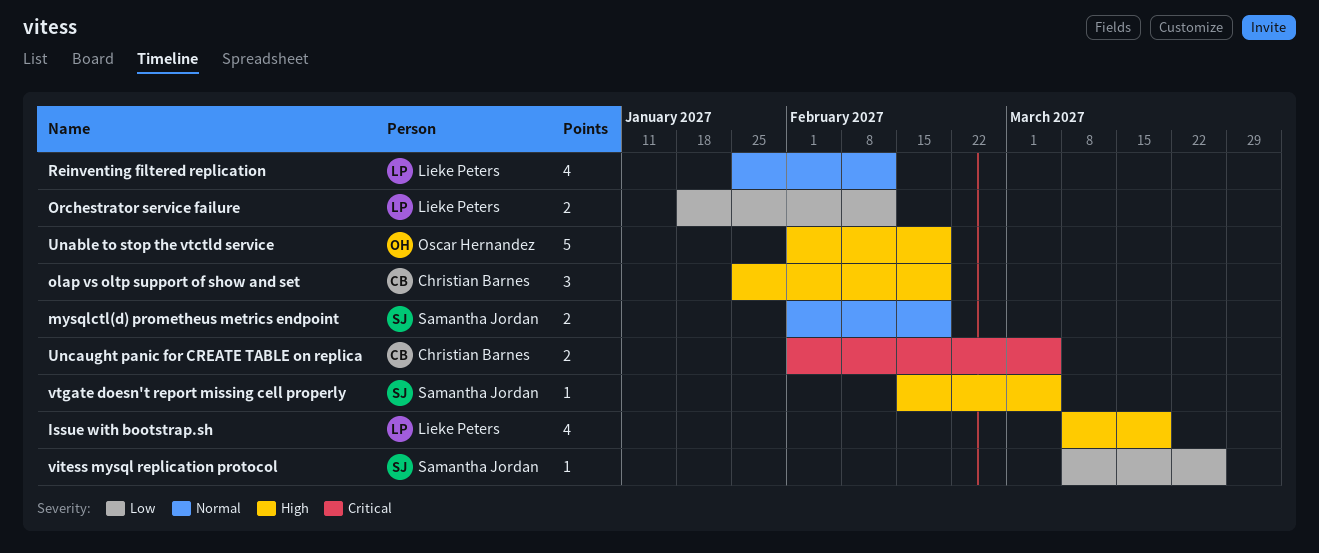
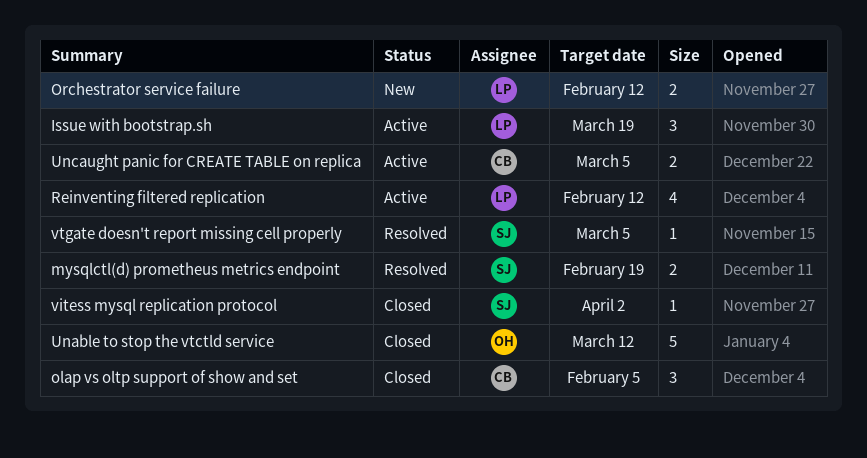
Issue with bootstrap.sh, estimate: 4 -> 3
olap vs oltp support of show and set, due: Feb 19 -> Feb 5
Unable to stop the vtctld service, due: Feb 19 -> Mar 12
vitess mysql replication protocol, due: Mar 26 -> Apr 2

